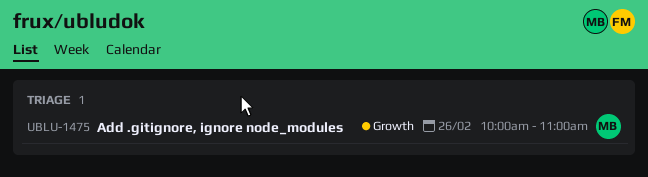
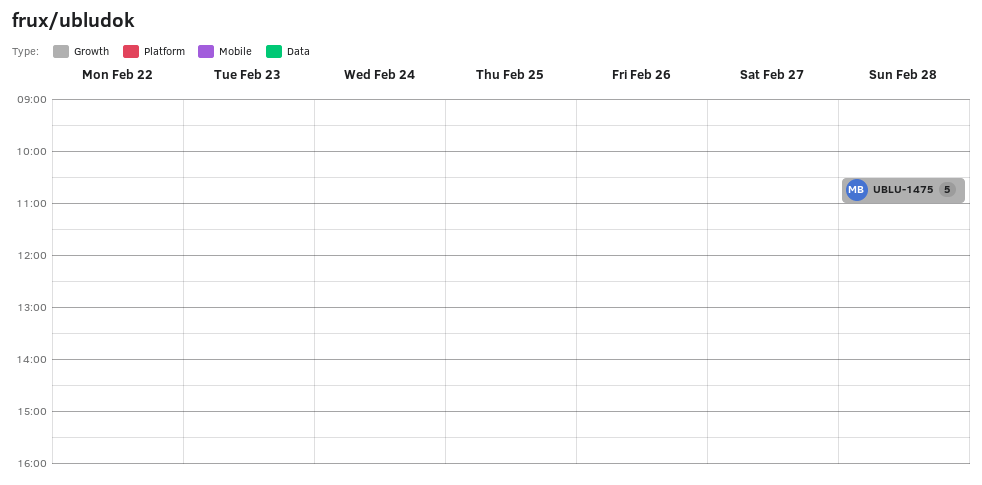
UBLU-1475, day: Feb 26 -> Feb 28
UBLU-1475, begins: 10:00 -> 10:30

